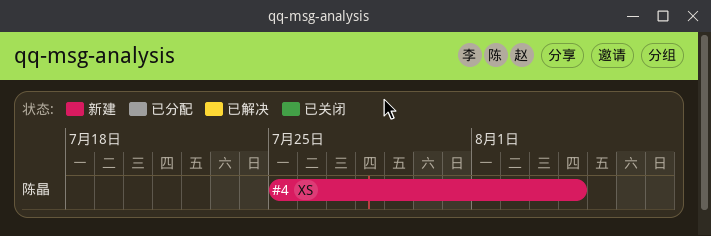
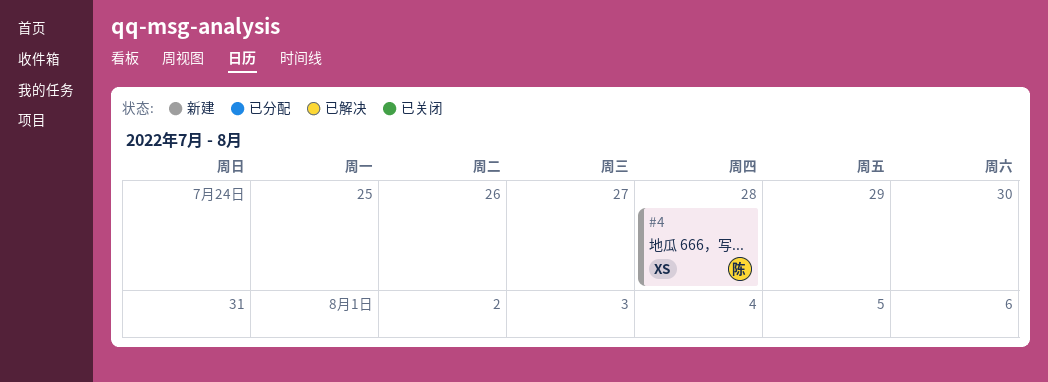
#4, due: Aug 4 -> Jul 28

